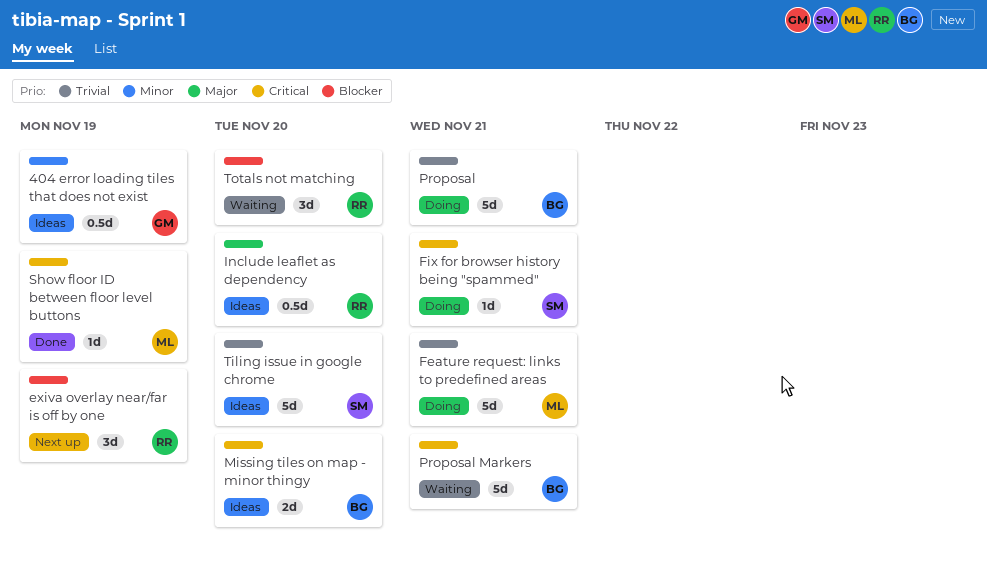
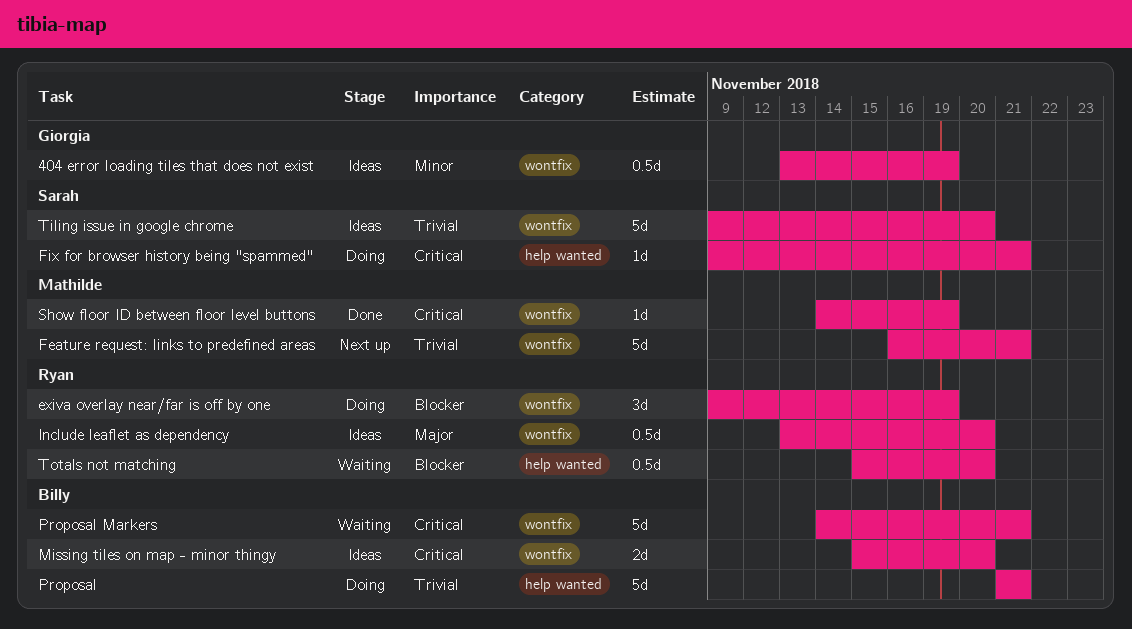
exiva overlay near/far is off by one, status: Next up -> Doing
Feature request: links to predefined areas, status: Doing -> Next up
Totals not matching, estimate: 3d -> 0.5d

